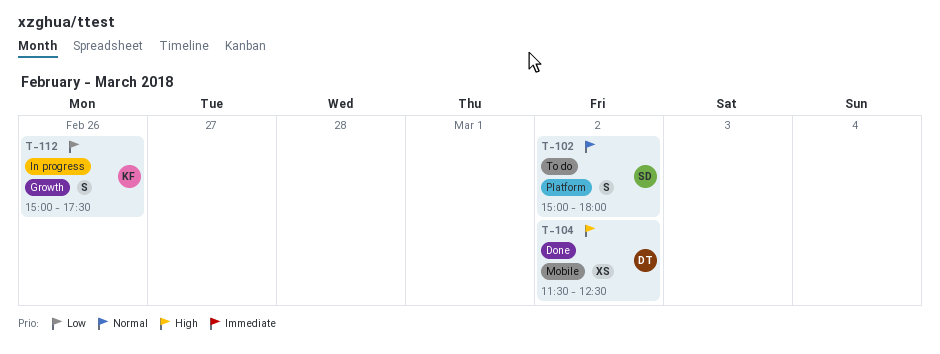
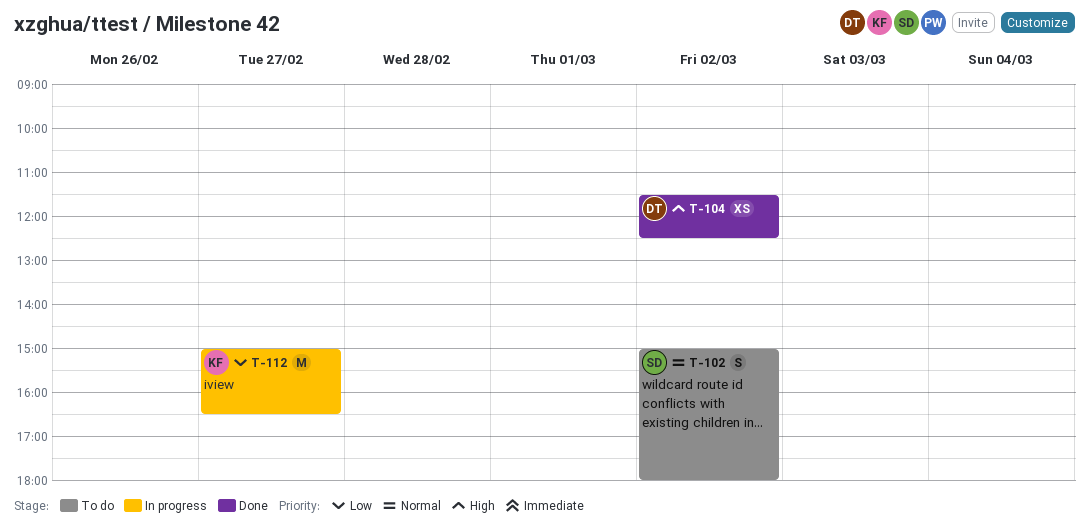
T-112, estimate: S -> M
T-112, day: Feb 26 -> Feb 27
T-112, ends: 17:30 -> 16:30

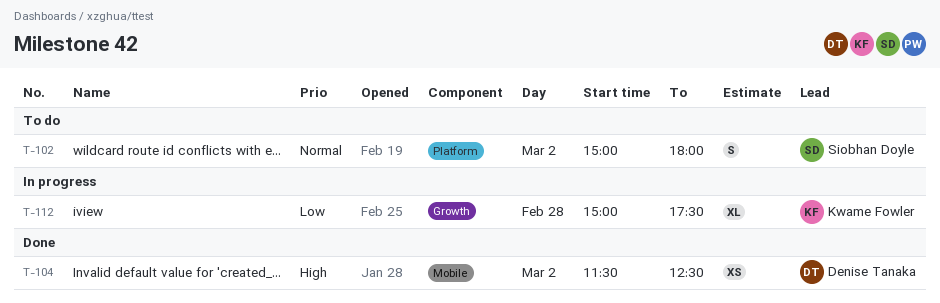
T-112, estimate: M -> XL
T-112, day: Feb 27 -> Feb 28
T-112, ends: 16:30 -> 17:30

